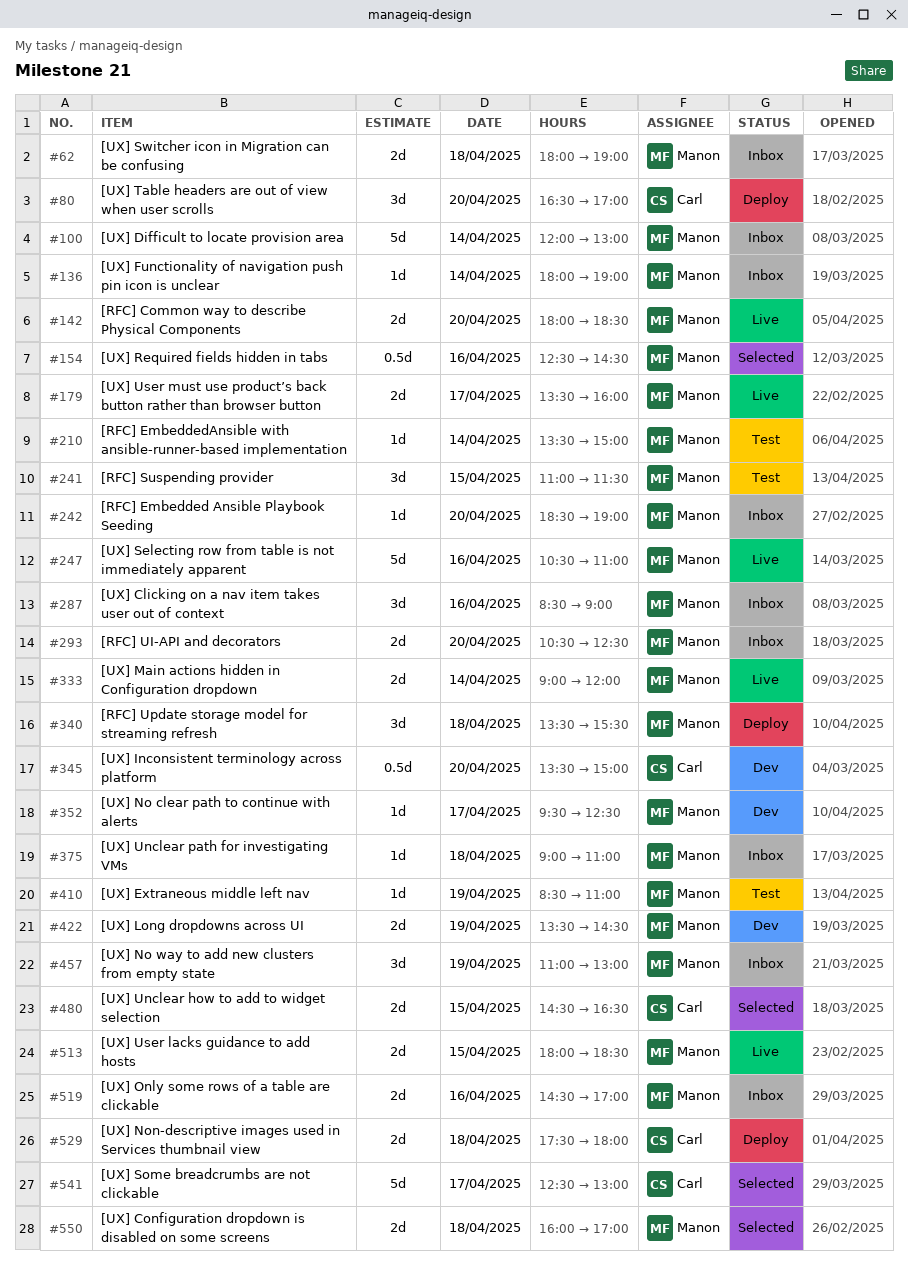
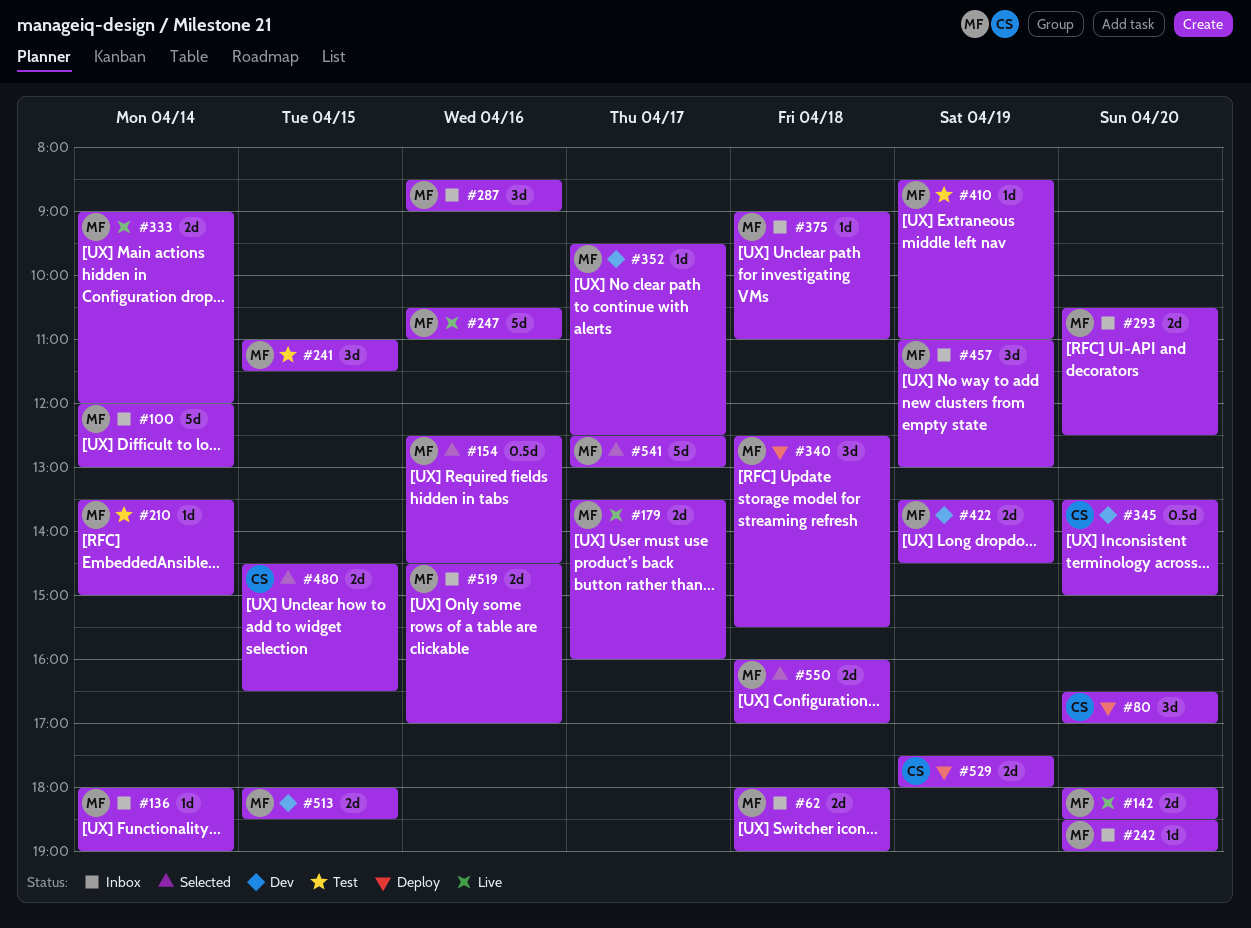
#340, begins: 13:30 -> 12:30
#513, status: Live -> Dev
#529, day: Apr 18 -> Apr 19
#541, owner: Carl -> Manon

